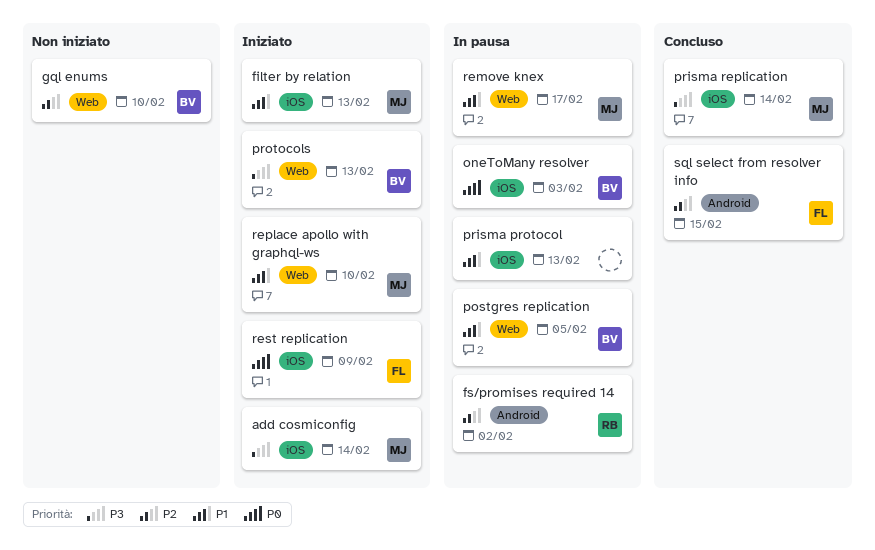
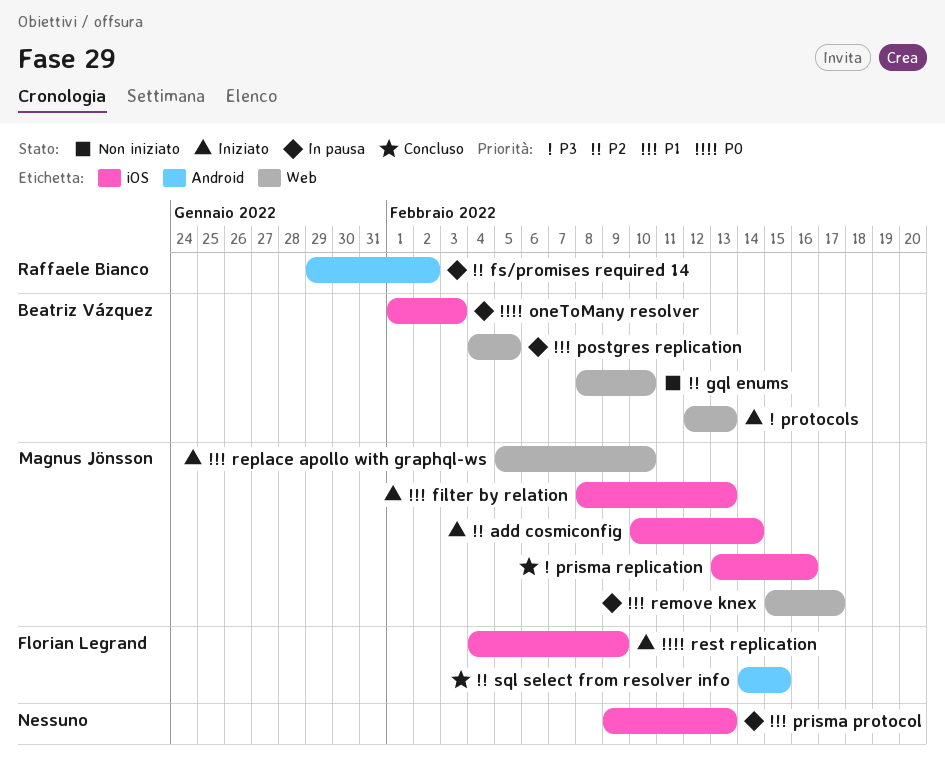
add cosmiconfig, priority: P3 -> P2
prisma replication, due: Feb 14 -> Feb 16

